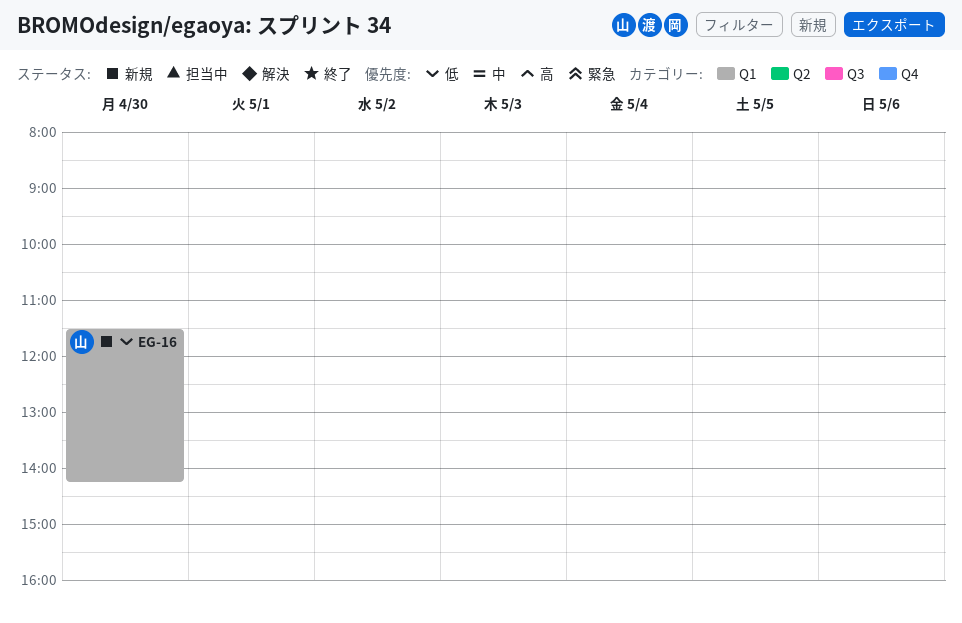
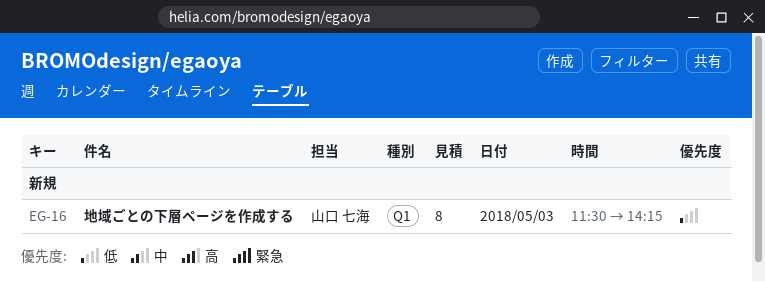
EG-16, day: Apr 30 -> May 3

